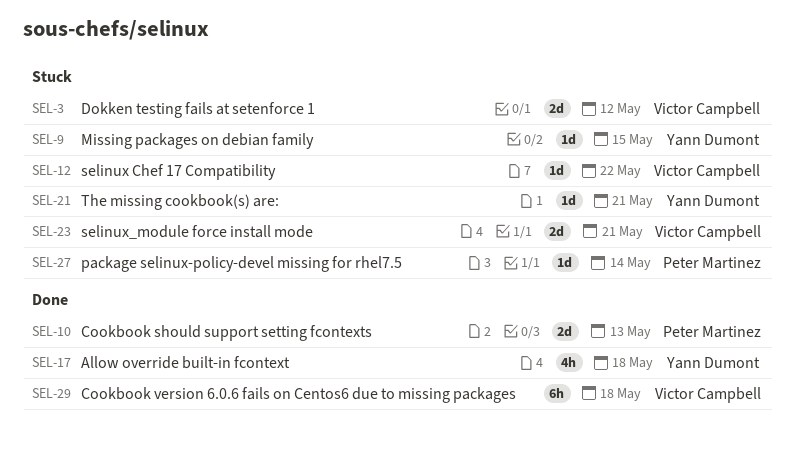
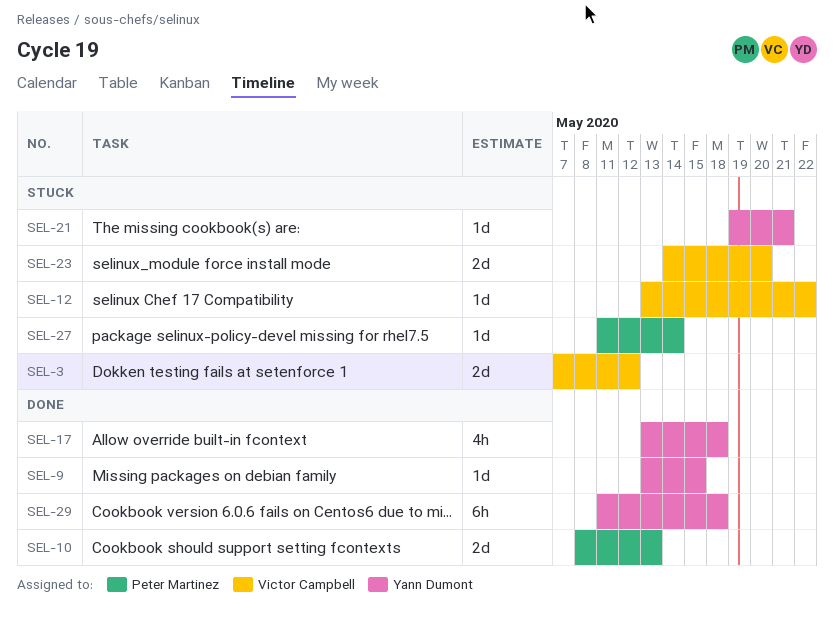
SEL-9, status: Stuck -> Done
SEL-23, due: May 21 -> May 20
SEL-29, owner: Victor Campbell -> Yann Dumont

